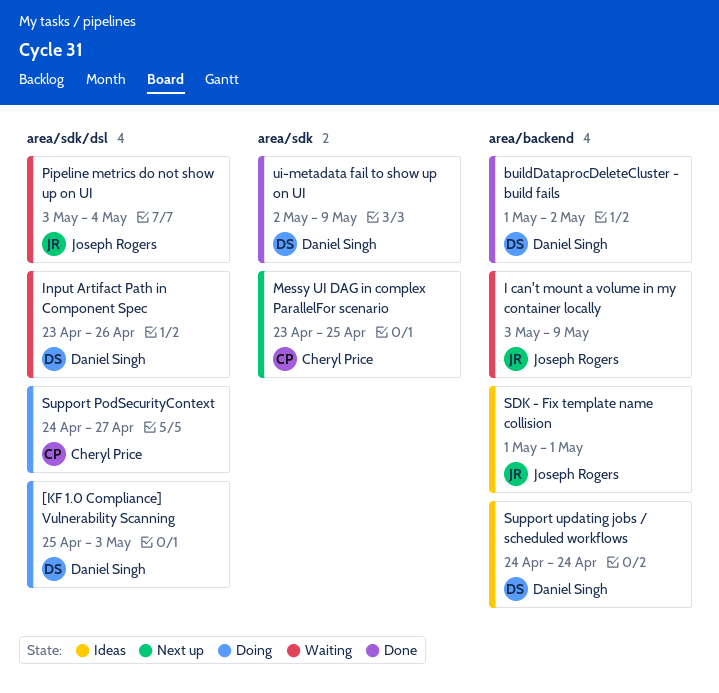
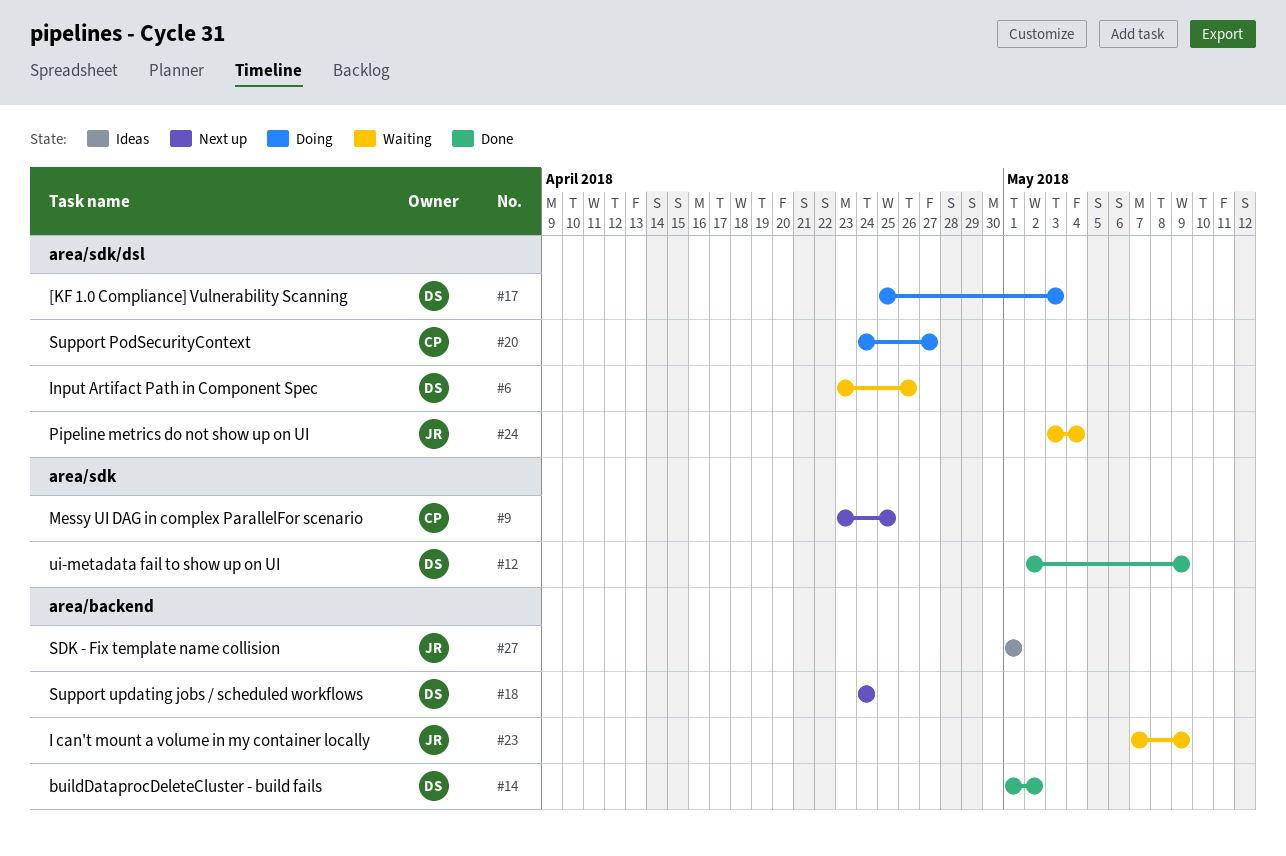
I can't mount a volume in my container locally, start: May 3 -> May 7
Support updating jobs / scheduled workflows, status: Ideas -> Next up

